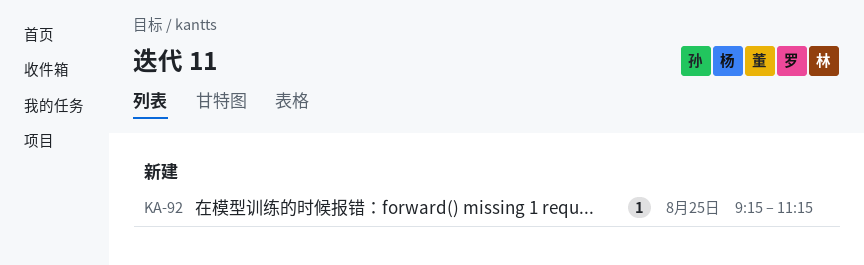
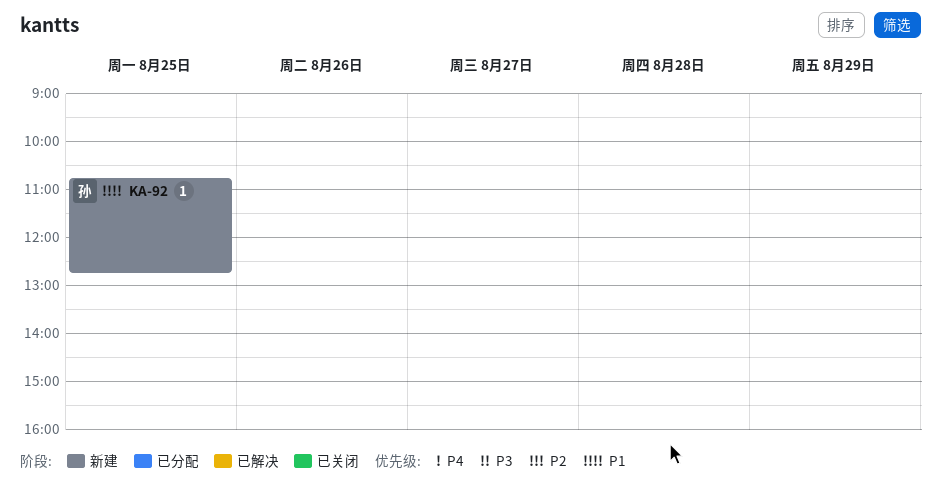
KA-92, begins: 09:15 -> 10:45
KA-92, ends: 11:15 -> 12:45

